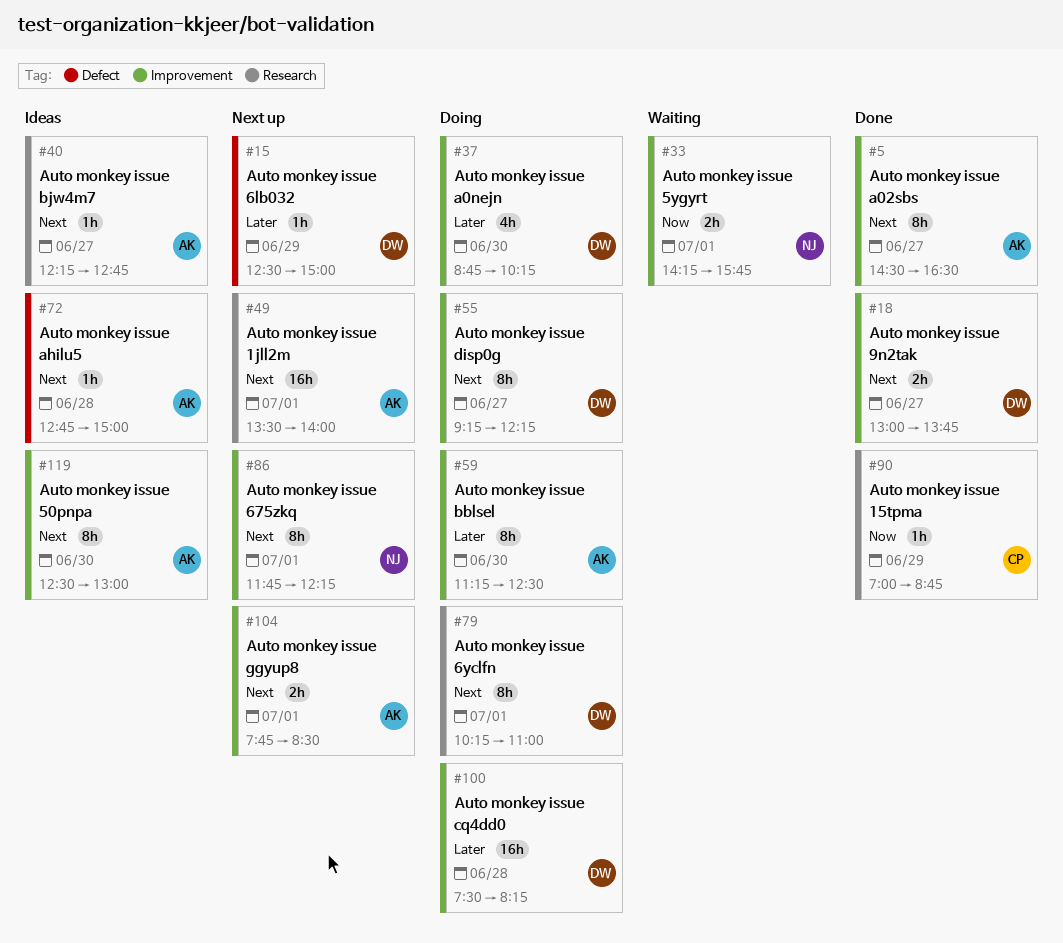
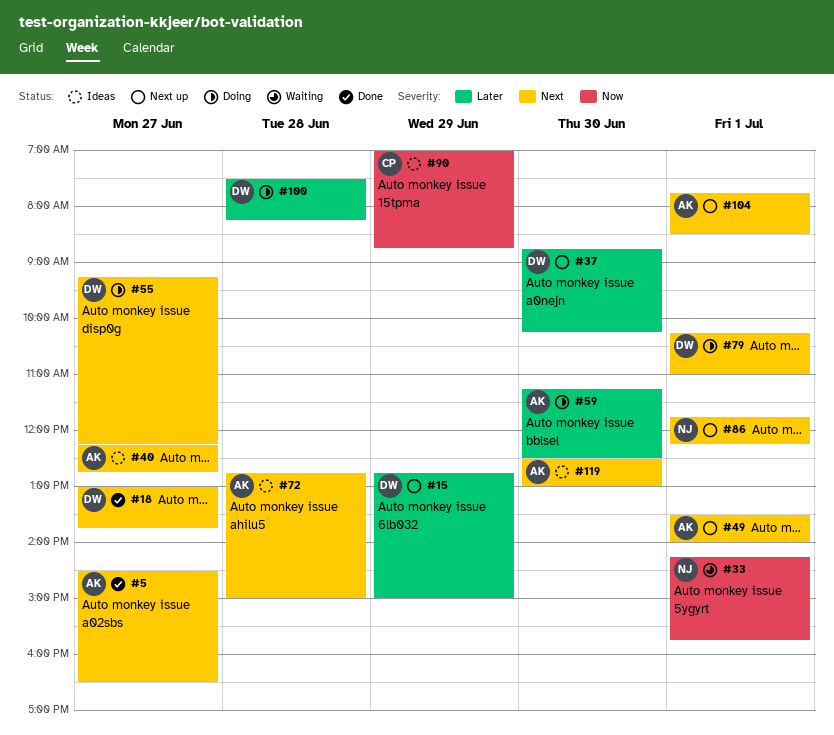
#15, begins: 12:30 -> 12:45
#37, status: Doing -> Next up
#90, status: Done -> Ideas

